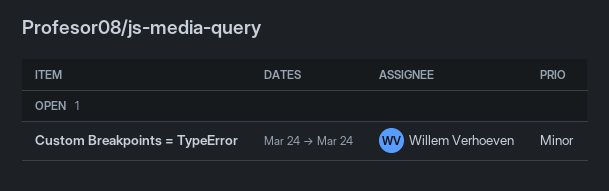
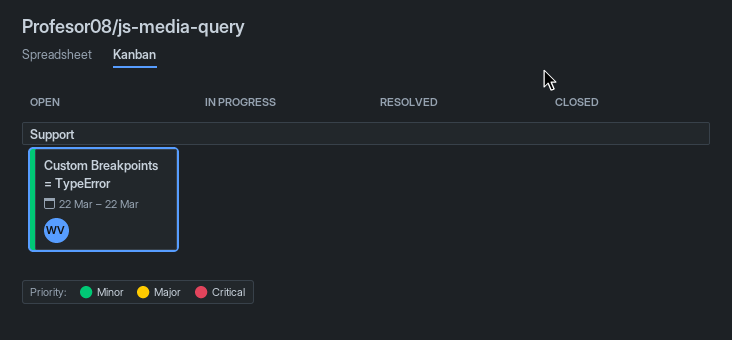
Custom Breakpoints = TypeError, start: Mar 24 -> Mar 22
Custom Breakpoints = TypeError, due: Mar 24 -> Mar 22

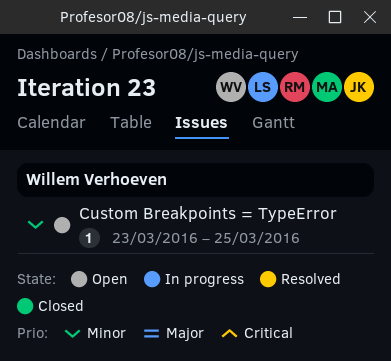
Custom Breakpoints = TypeError, start: Mar 22 -> Mar 23
Custom Breakpoints = TypeError, due: Mar 22 -> Mar 25

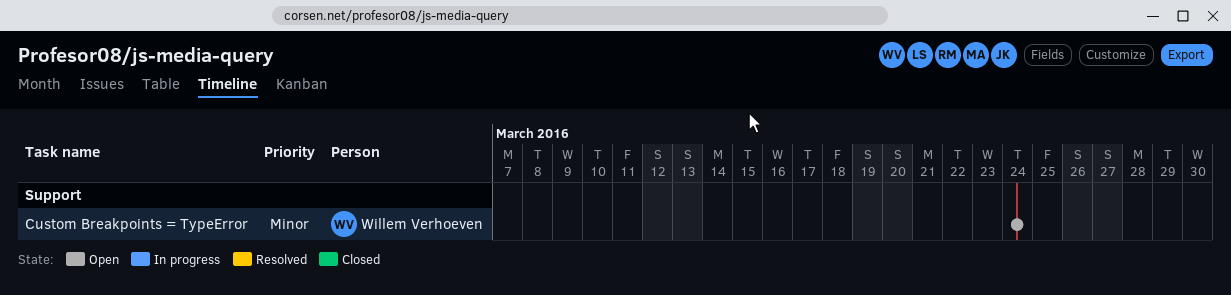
Custom Breakpoints = TypeError, start: Mar 23 -> Mar 24
Custom Breakpoints = TypeError, due: Mar 25 -> Mar 24

